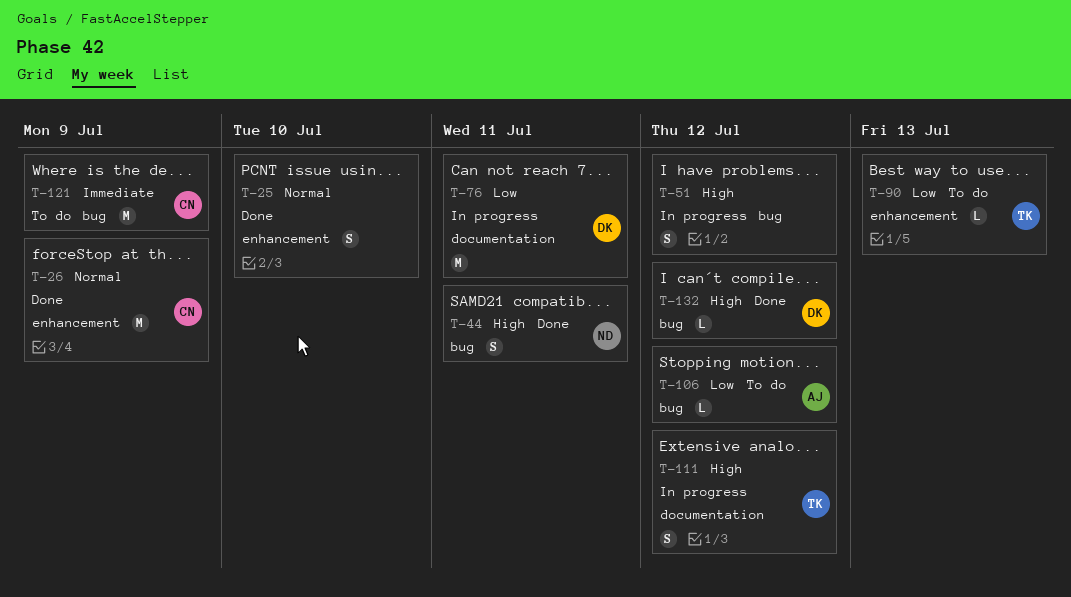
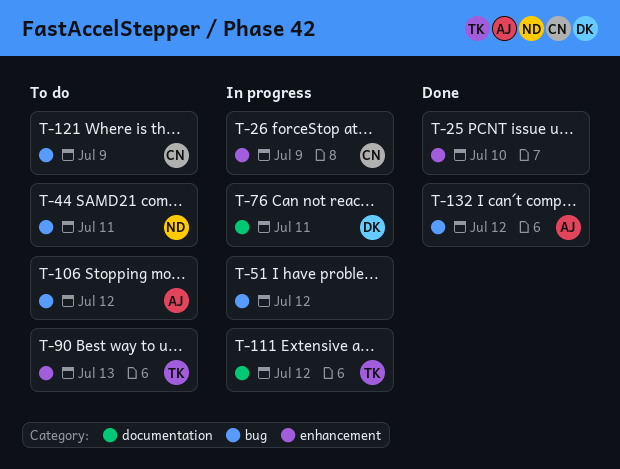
T-26, status: Done -> In progress
T-44, status: Done -> To do
T-132, owner: DK -> AJ

